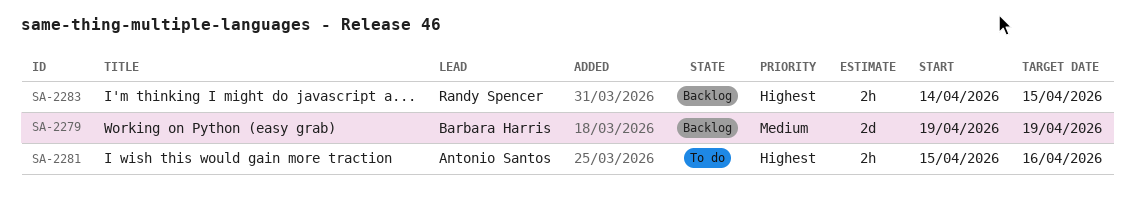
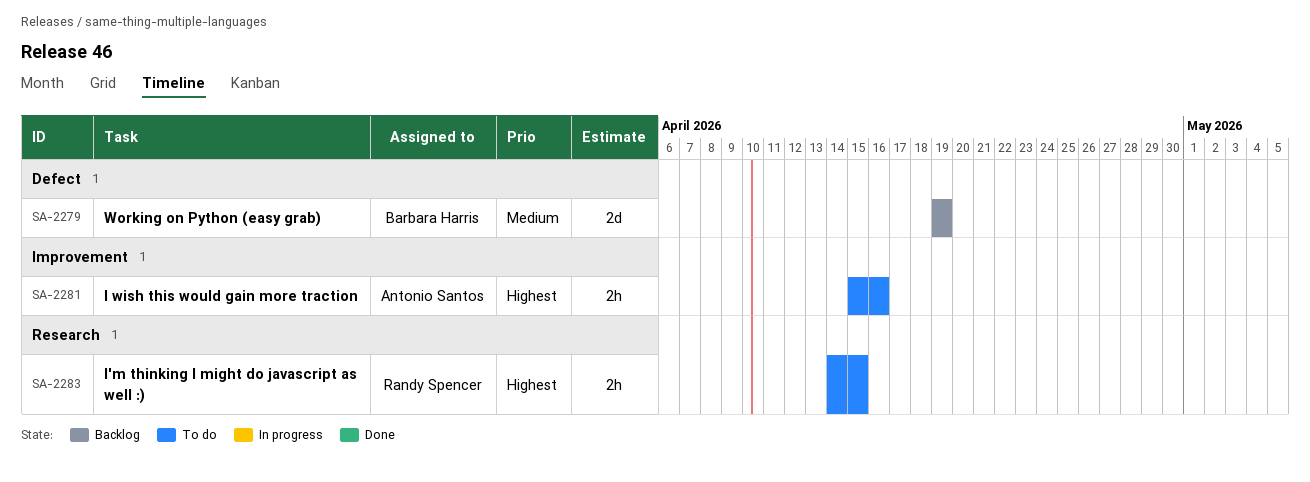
SA-2283, status: Backlog -> To do

